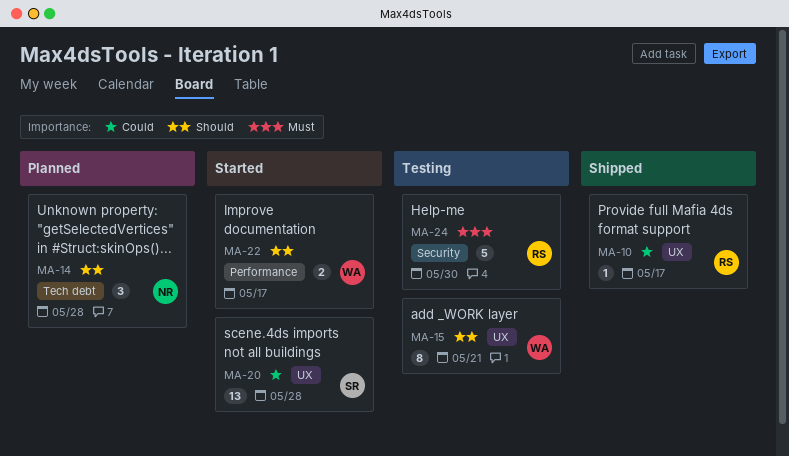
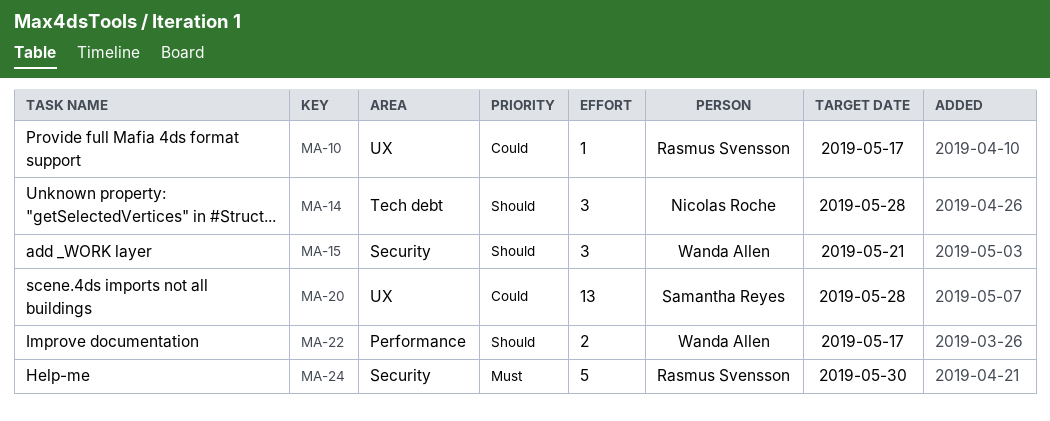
MA-15, label: UX -> Security
MA-15, estimate: 8 -> 3

